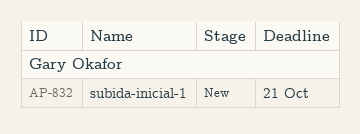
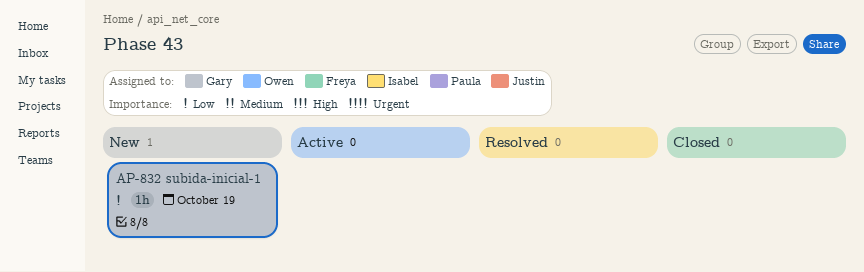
AP-832, due: Oct 21 -> Oct 19

